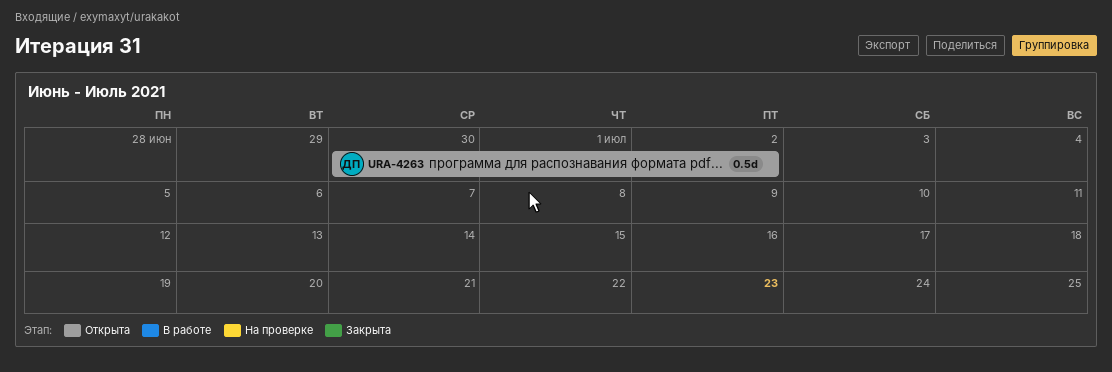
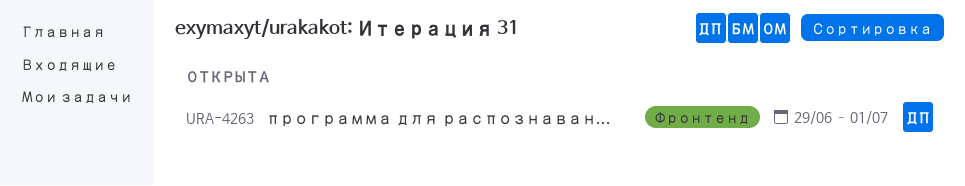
URA-4263, start: Jun 30 -> Jun 29
URA-4263, due: Jul 2 -> Jul 1

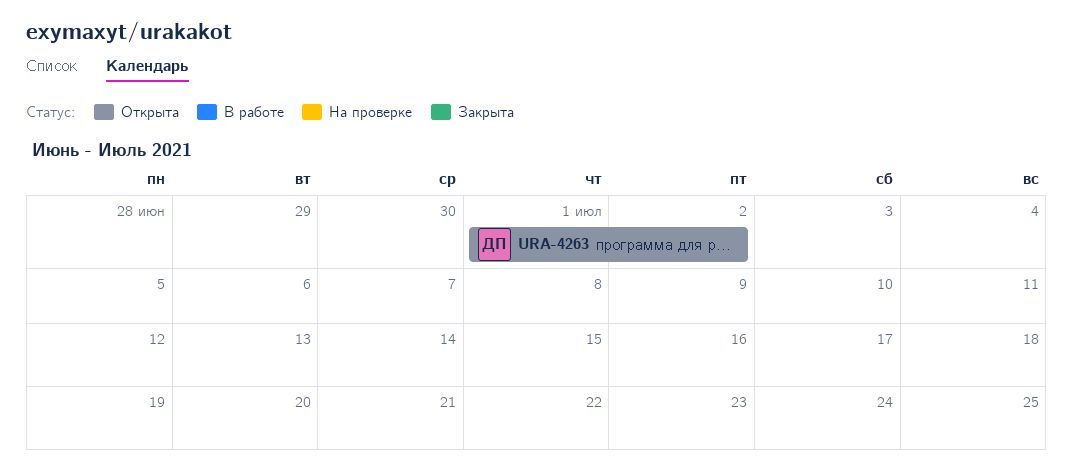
URA-4263, start: Jun 29 -> Jul 1
URA-4263, due: Jul 1 -> Jul 2

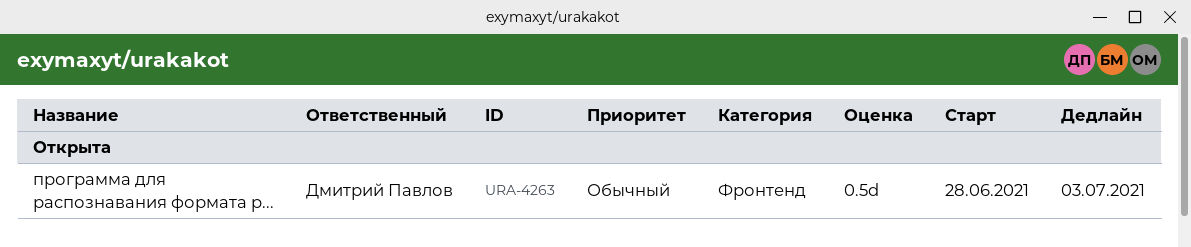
URA-4263, start: Jul 1 -> Jun 28
URA-4263, due: Jul 2 -> Jul 3

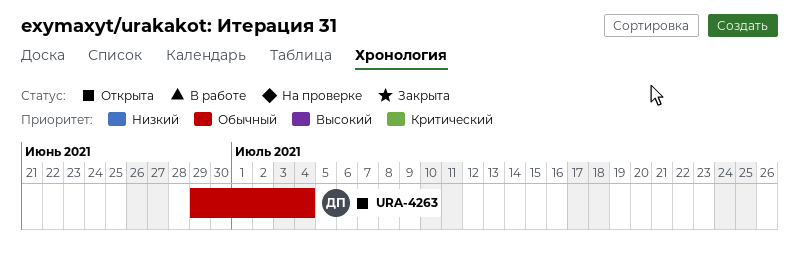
URA-4263, start: Jun 28 -> Jun 29
URA-4263, due: Jul 3 -> Jul 4

